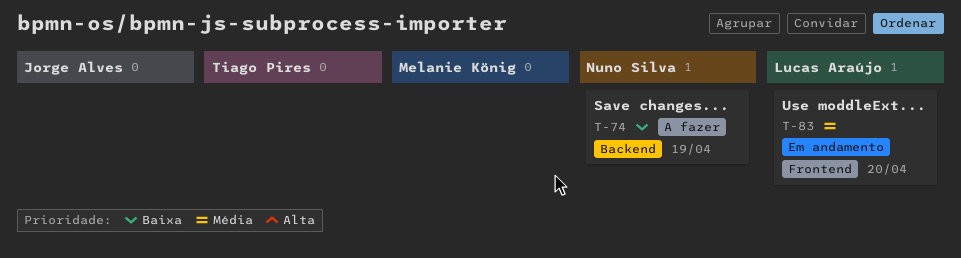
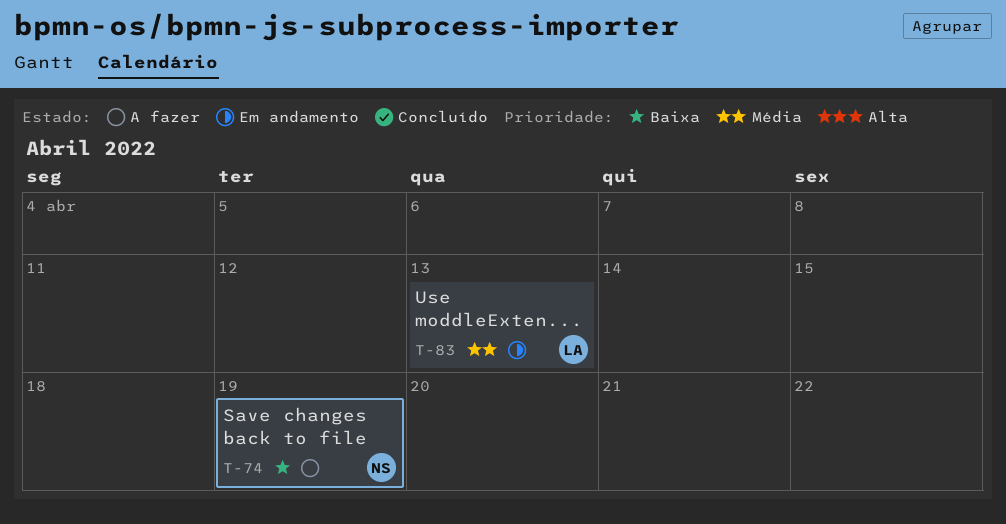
T-83, due: Apr 20 -> Apr 13

